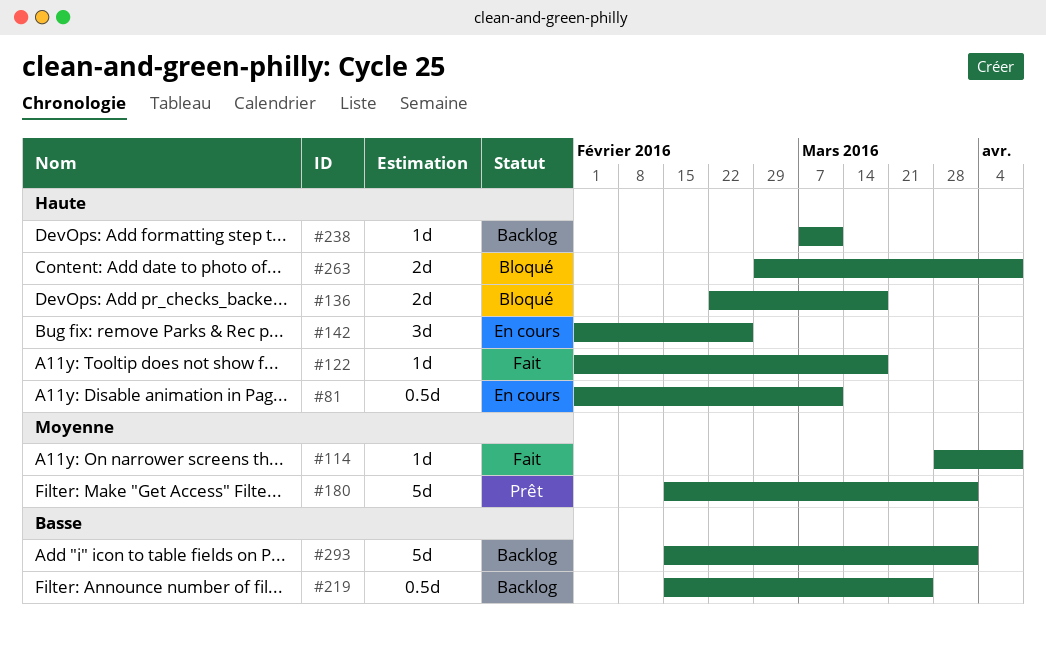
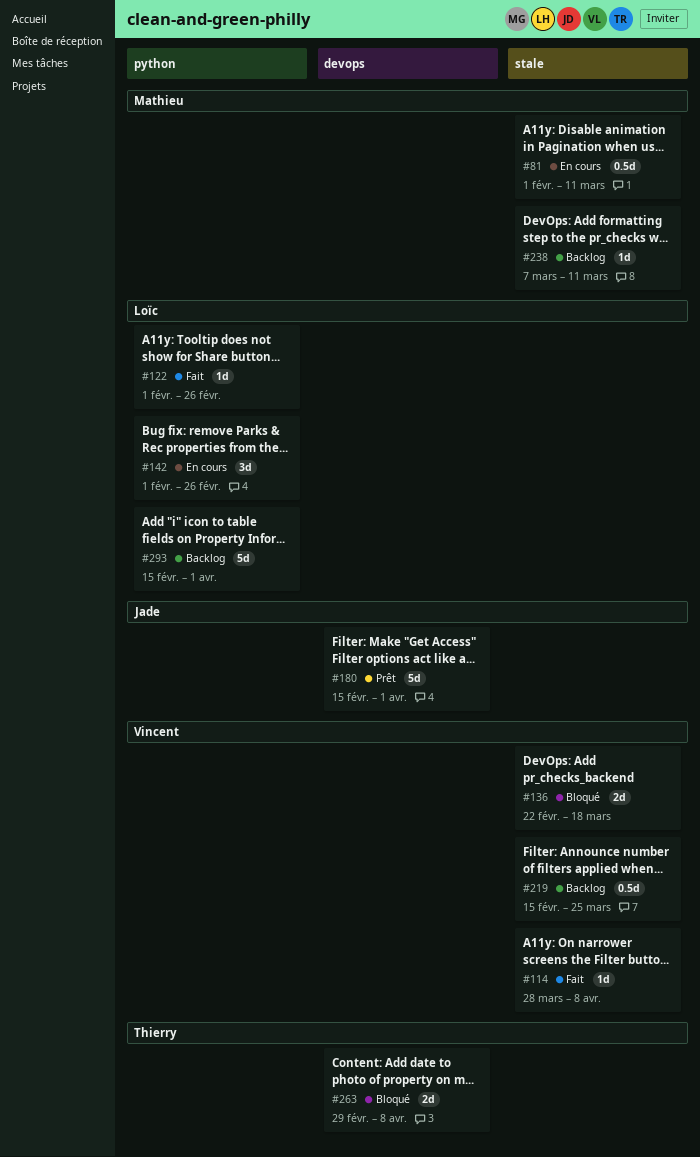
#122, due: Mar 18 -> Feb 26

